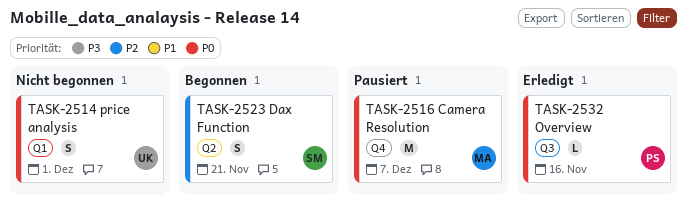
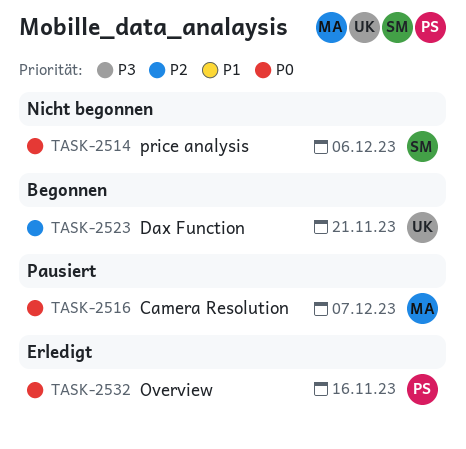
TASK-2514, owner: UK -> SM
TASK-2514, due: Dec 1 -> Dec 6
TASK-2523, owner: SM -> UK

